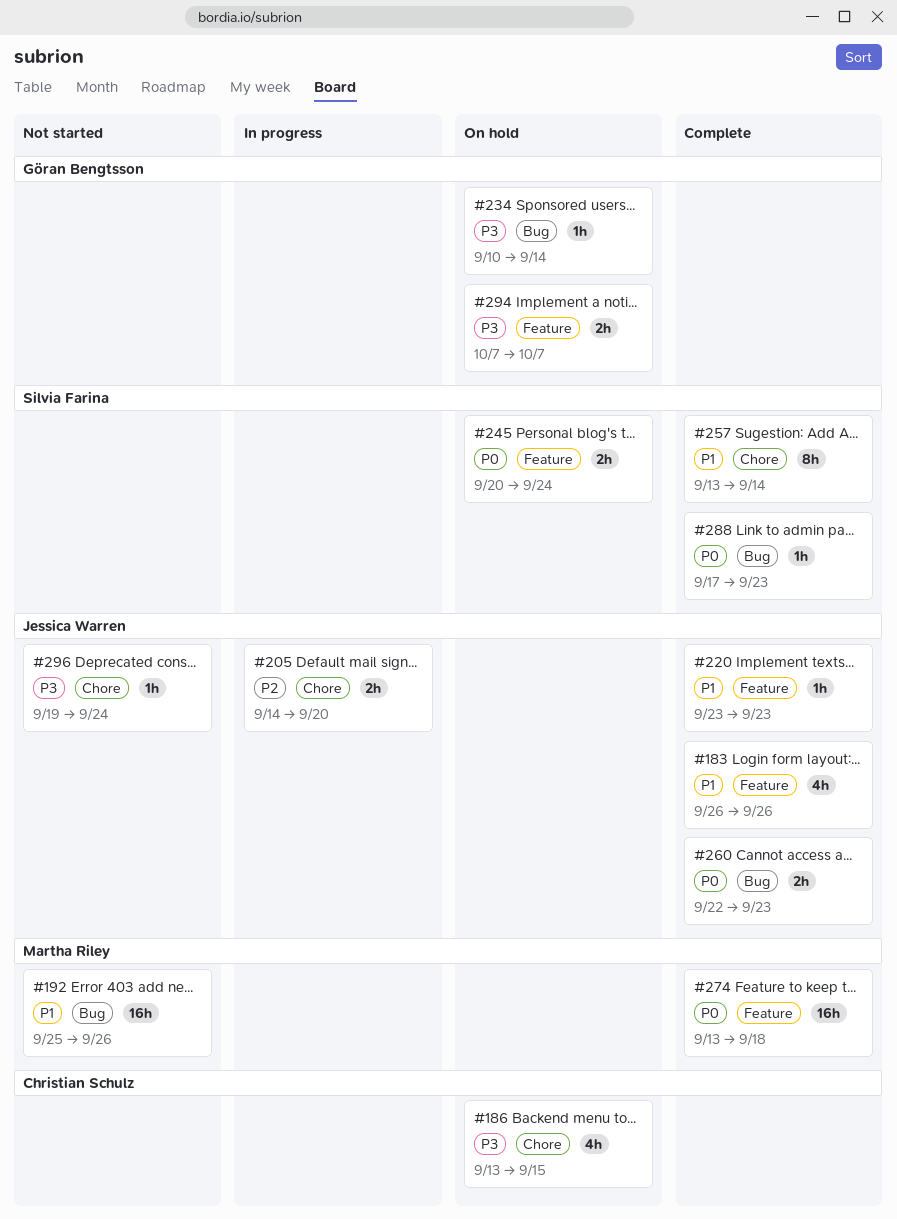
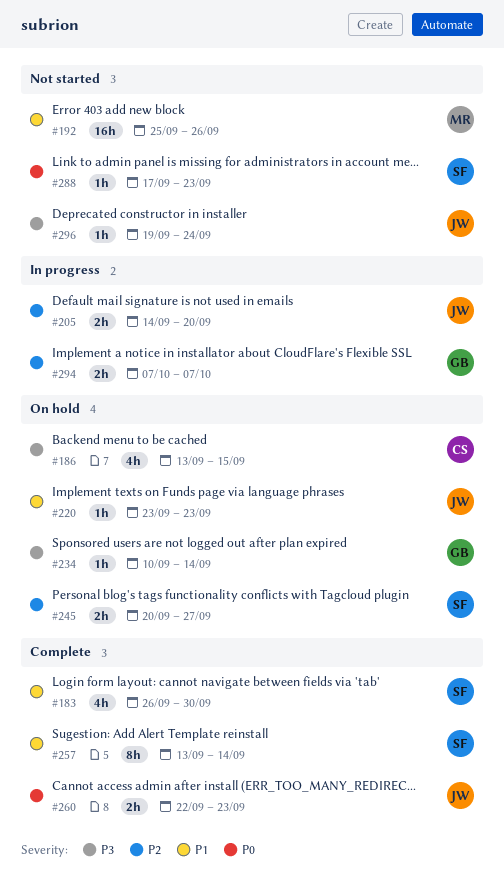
#183, owner: Jessica Warren -> Silvia Farina
#183, due: Sep 26 -> Sep 30
#220, status: Complete -> On hold
#245, priority: P0 -> P2
#245, due: Sep 24 -> Sep 27
#274: present -> none
#288, status: Complete -> Not started
#294, status: On hold -> In progress
#294, priority: P3 -> P2

